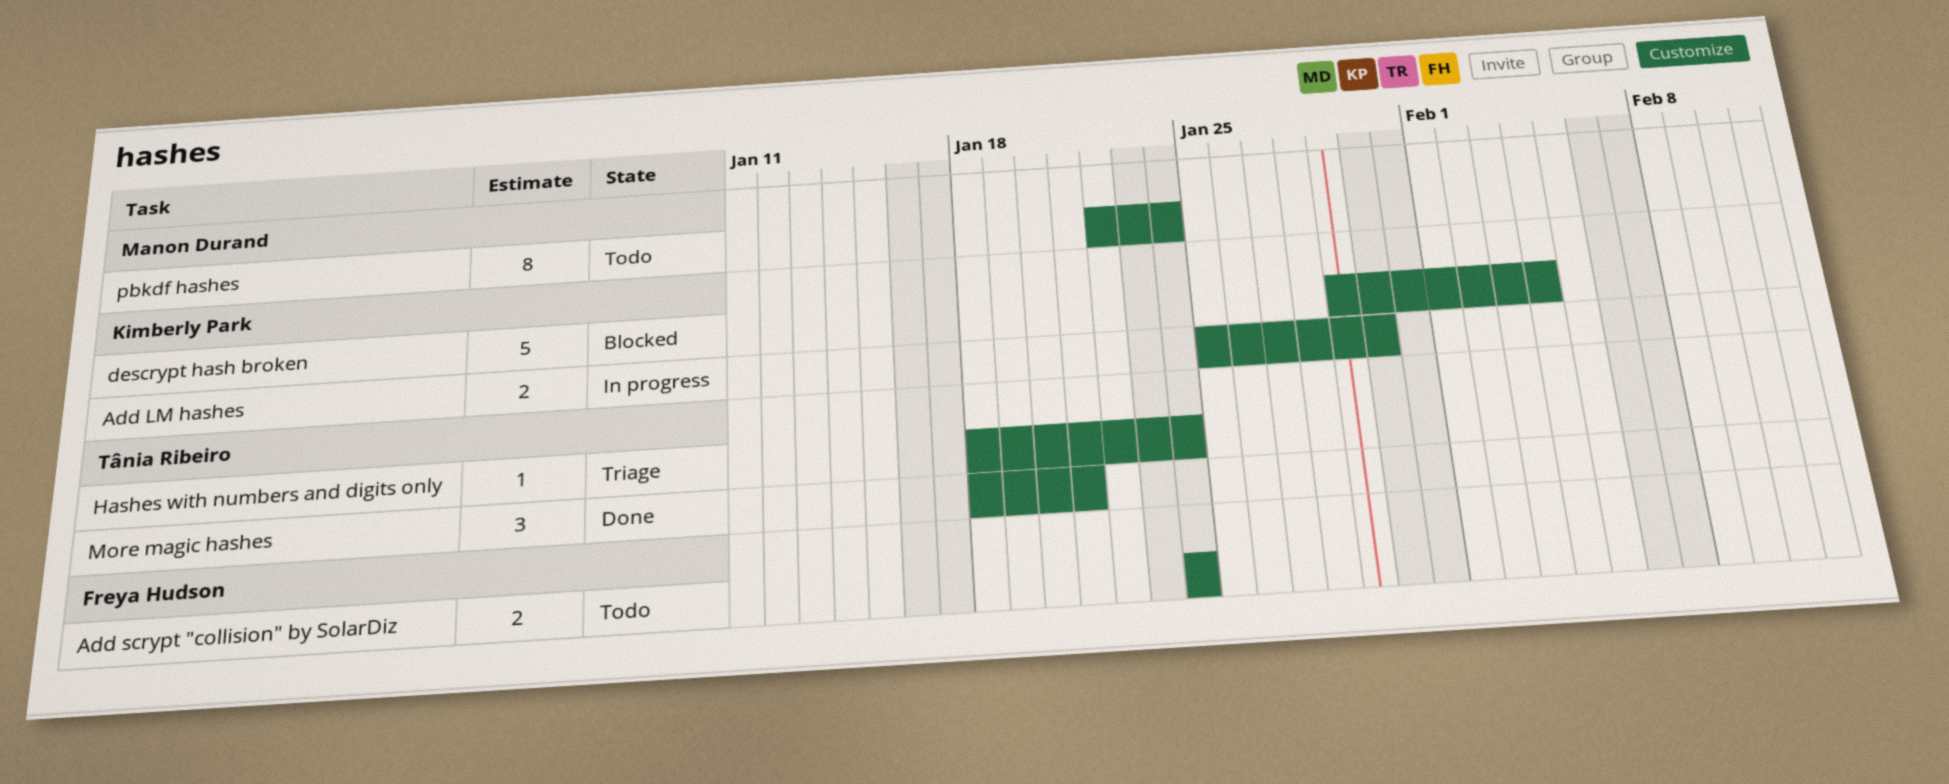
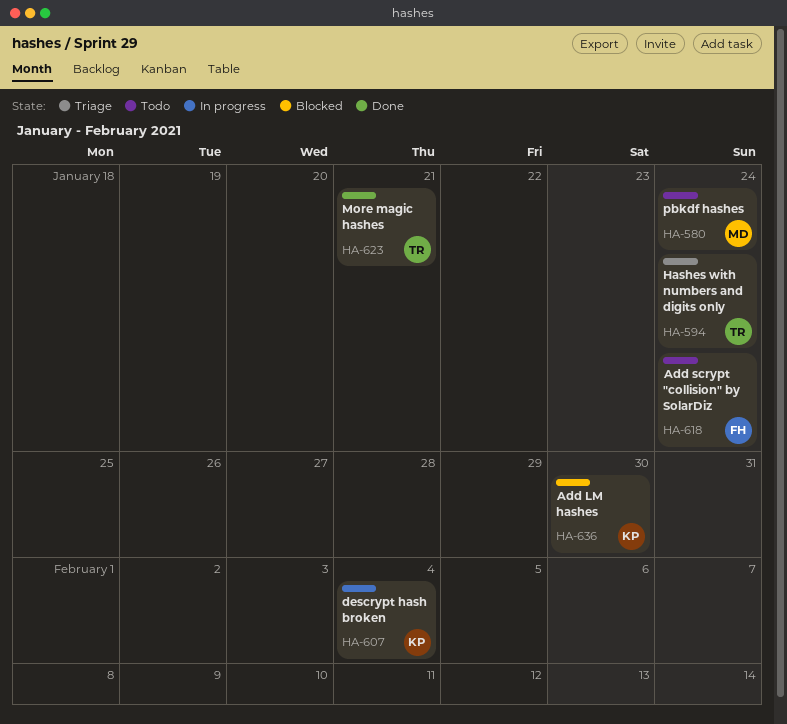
Add LM hashes, status: In progress -> Blocked
descrypt hash broken, status: Blocked -> In progress

